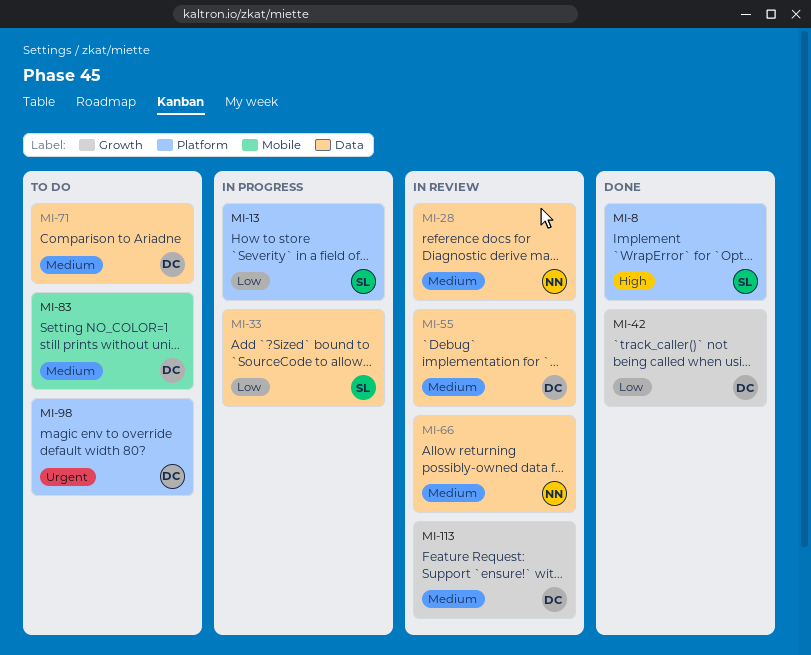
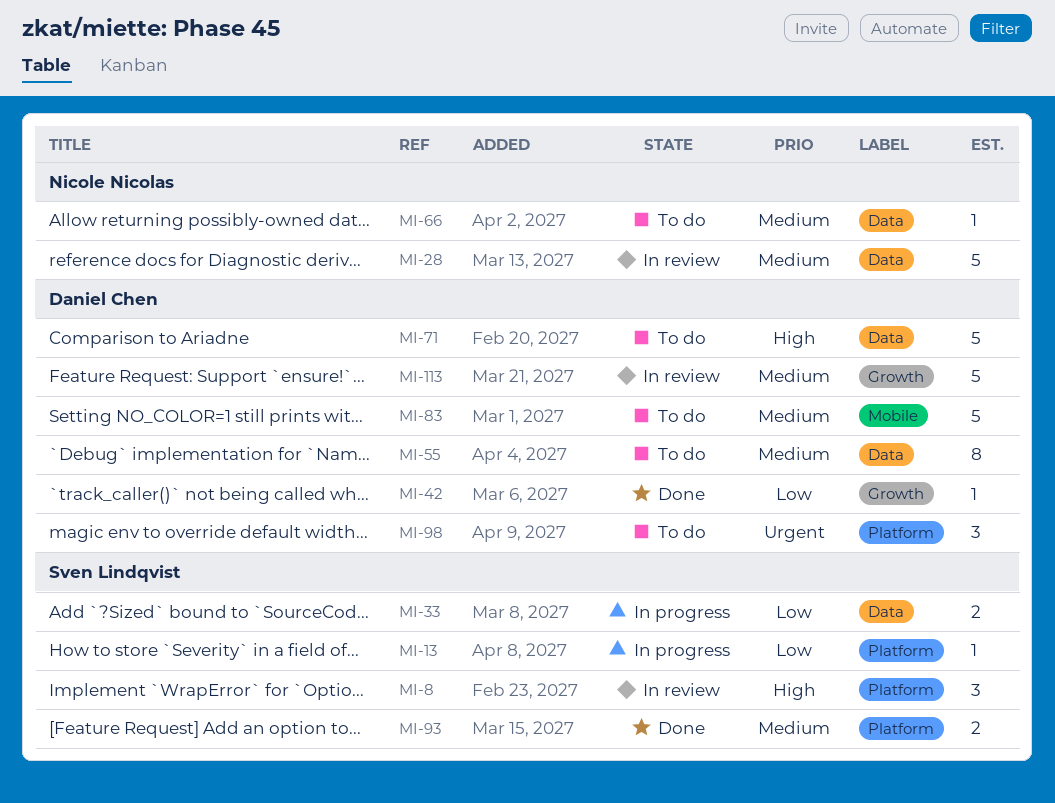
MI-8, status: Done -> In review
MI-55, status: In review -> To do
MI-66, status: In review -> To do
MI-71, priority: Medium -> High
MI-93: none -> present

